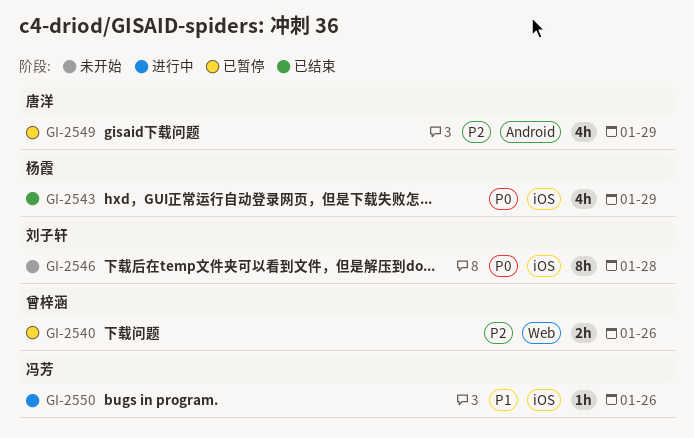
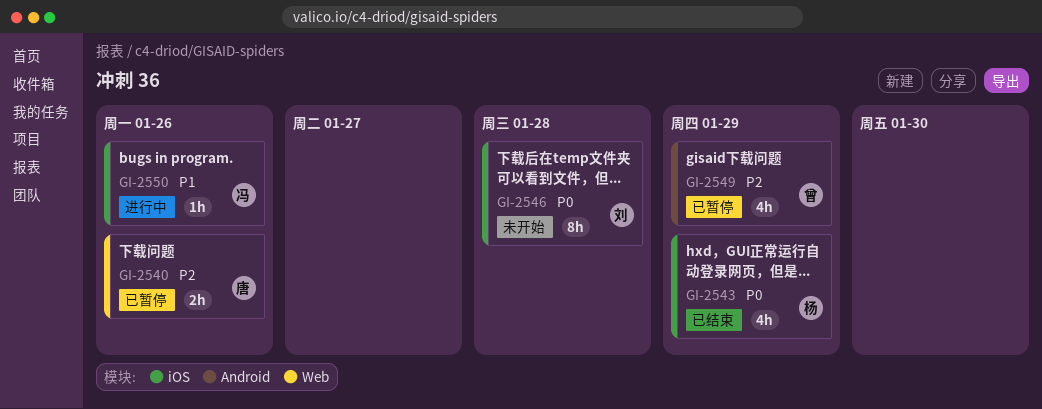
GI-2540, owner: 曾梓涵 -> 唐洋
GI-2549, owner: 唐洋 -> 曾梓涵

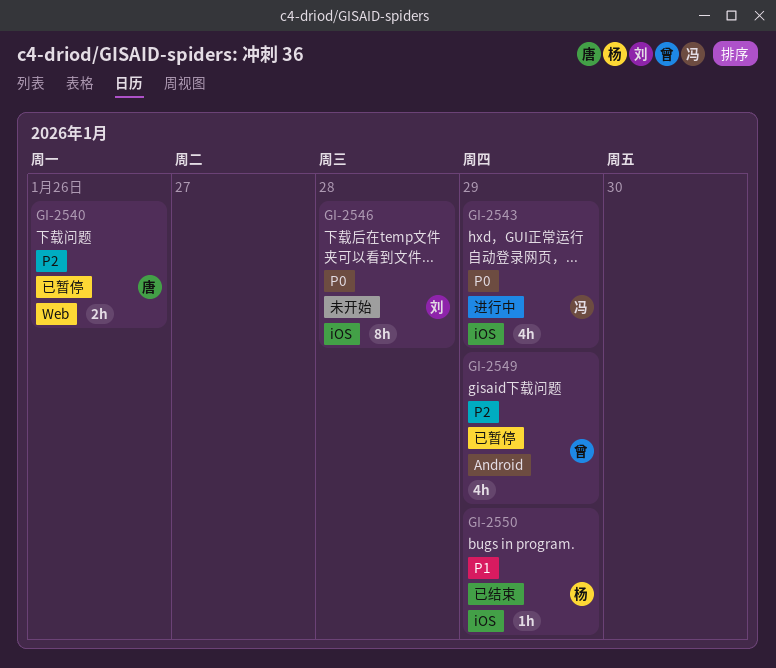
GI-2543, status: 已结束 -> 进行中
GI-2543, owner: 杨 -> 冯
GI-2550, status: 进行中 -> 已结束
GI-2550, owner: 冯 -> 杨
GI-2550, due: Jan 26 -> Jan 29

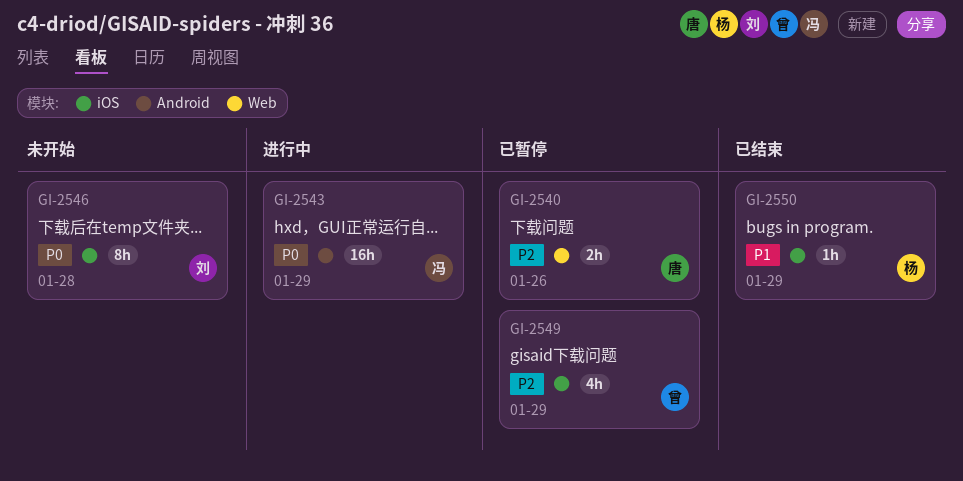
GI-2543, label: iOS -> Android
GI-2543, estimate: 4h -> 16h
GI-2549, label: Android -> iOS

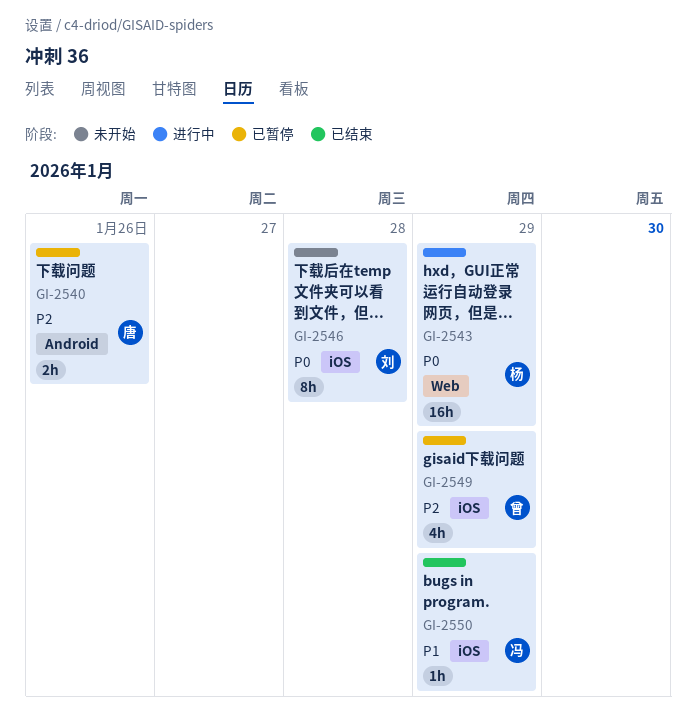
GI-2540, label: Web -> Android
GI-2543, owner: 冯 -> 杨
GI-2543, label: Android -> Web
GI-2550, owner: 杨 -> 冯

